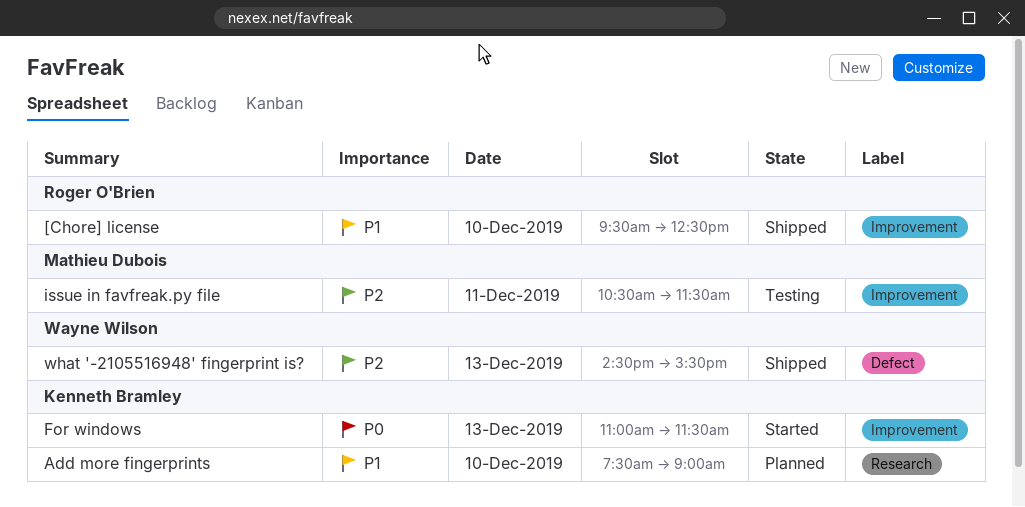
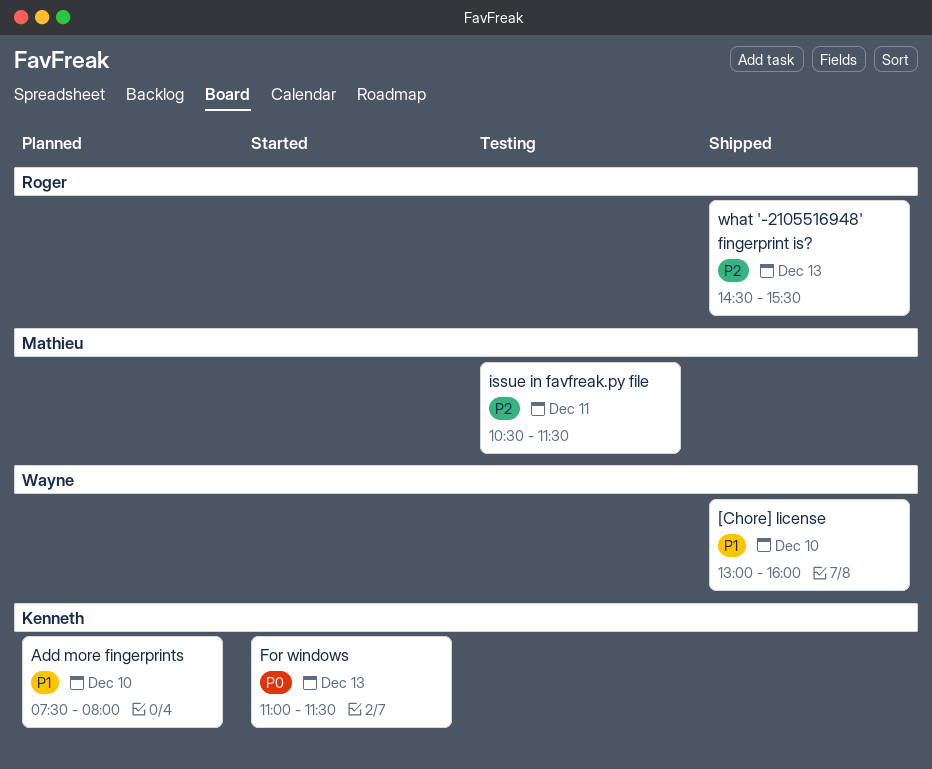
[Chore] license, owner: Roger O'Brien -> Wayne Wilson
[Chore] license, begins: 09:30 -> 13:00
[Chore] license, ends: 12:30 -> 16:00
Add more fingerprints, ends: 09:00 -> 08:00
what '-2105516948' fingerprint is?, owner: Wayne Wilson -> Roger O'Brien

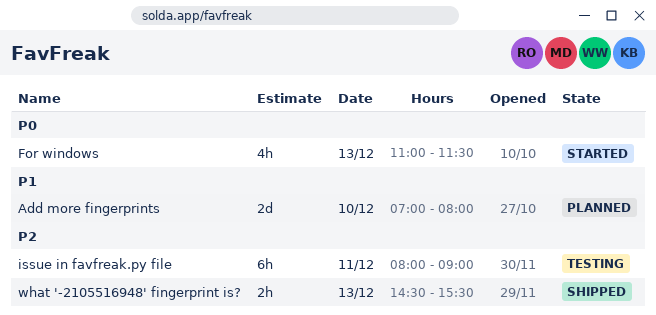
[Chore] license: present -> none
Add more fingerprints, begins: 07:30 -> 07:00
issue in favfreak.py file, begins: 10:30 -> 08:00
issue in favfreak.py file, ends: 11:30 -> 09:00

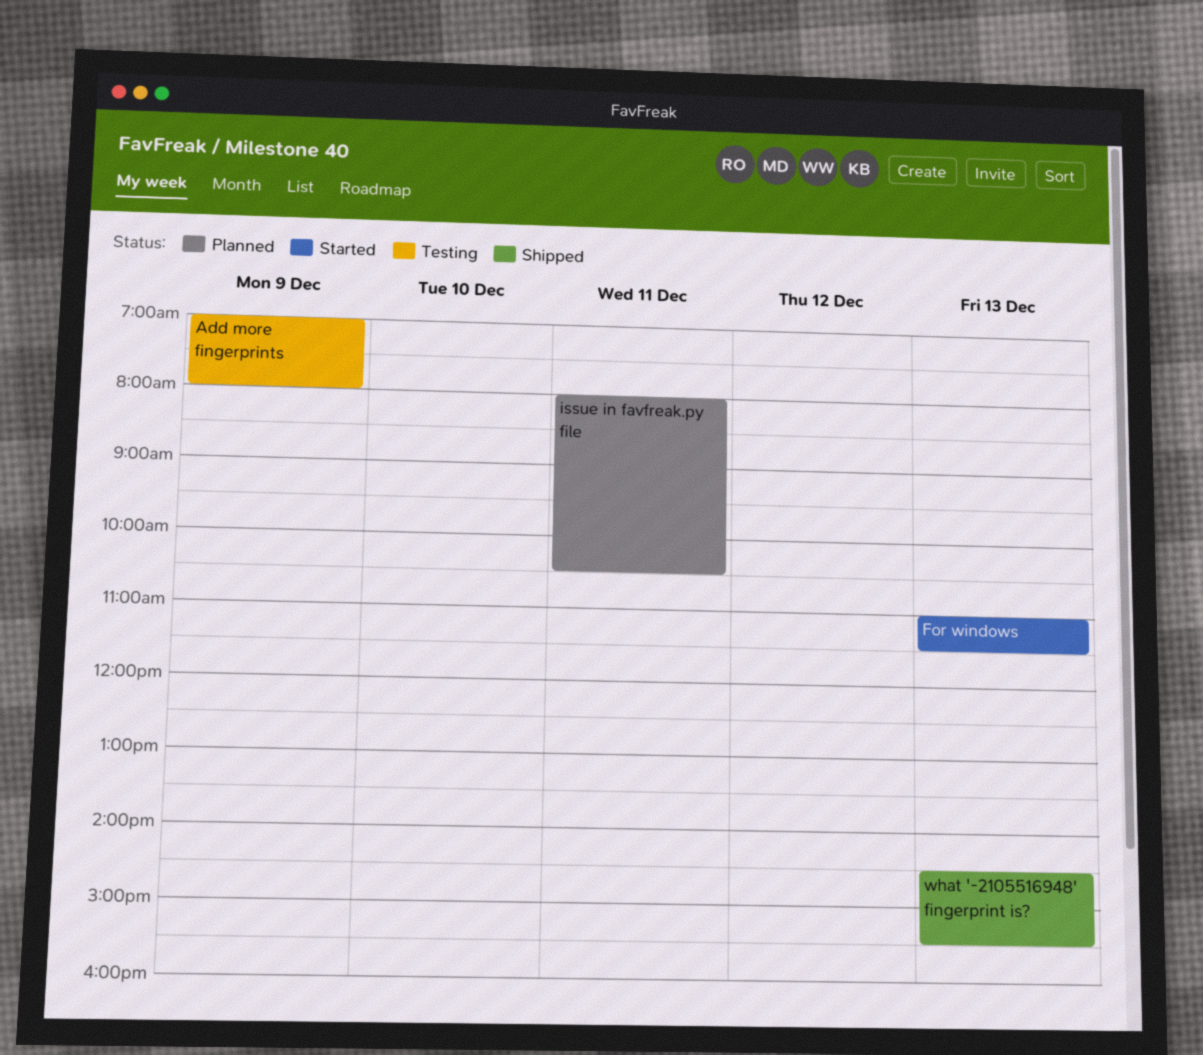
Add more fingerprints, status: Planned -> Testing
Add more fingerprints, day: Dec 10 -> Dec 9
issue in favfreak.py file, status: Testing -> Planned
issue in favfreak.py file, ends: 09:00 -> 10:30

